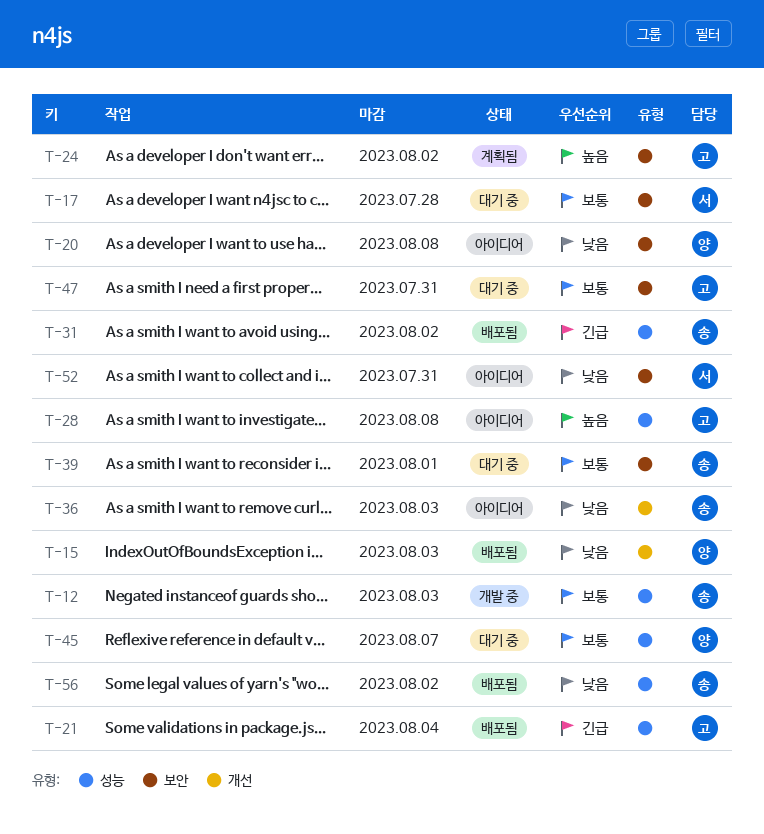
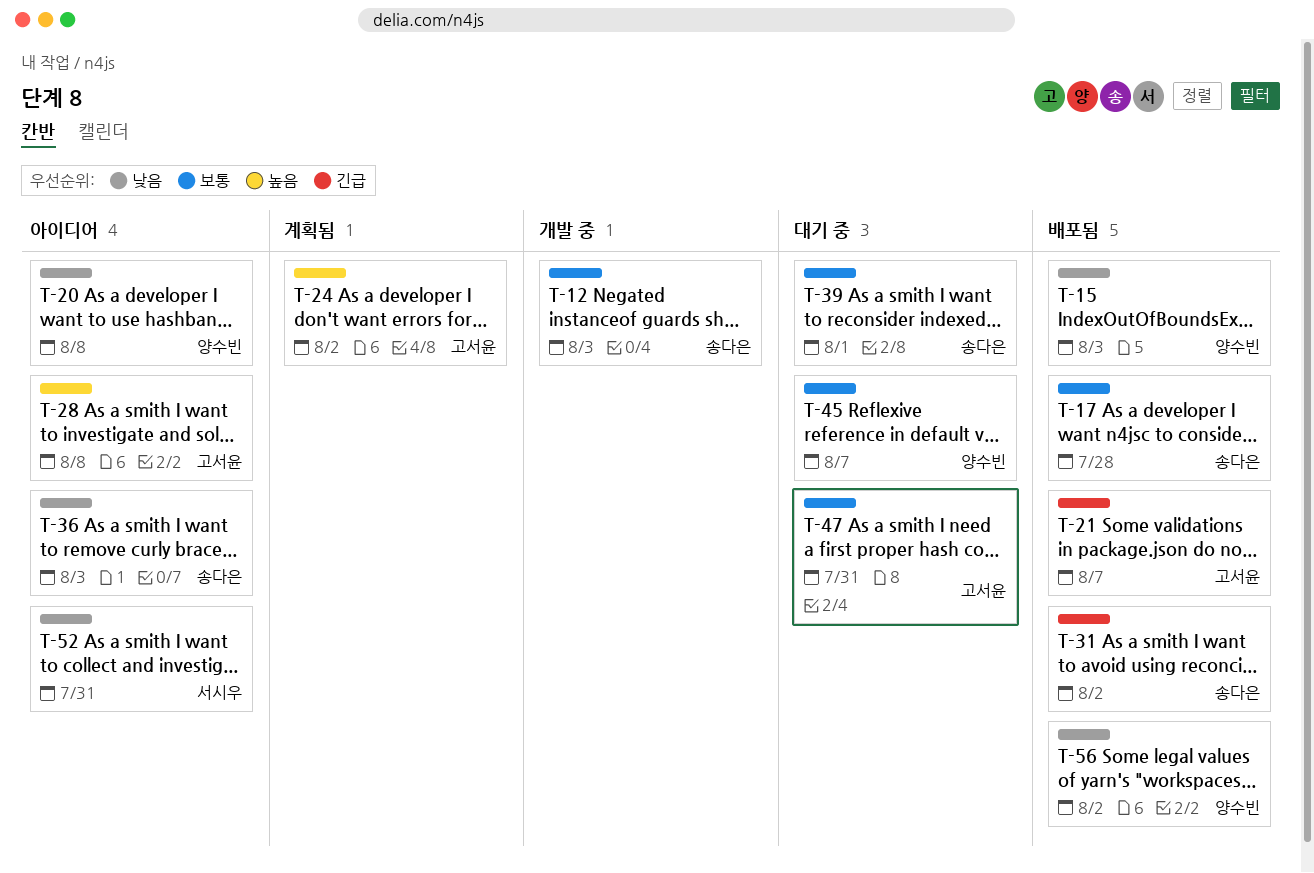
T-17, status: 대기 중 -> 배포됨
T-17, owner: 서시우 -> 송다은
T-21, due: Aug 4 -> Aug 7
T-56, owner: 송다은 -> 양수빈

